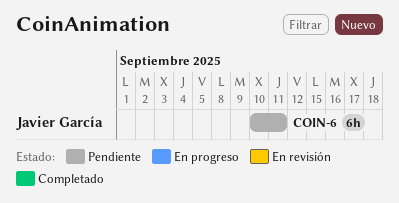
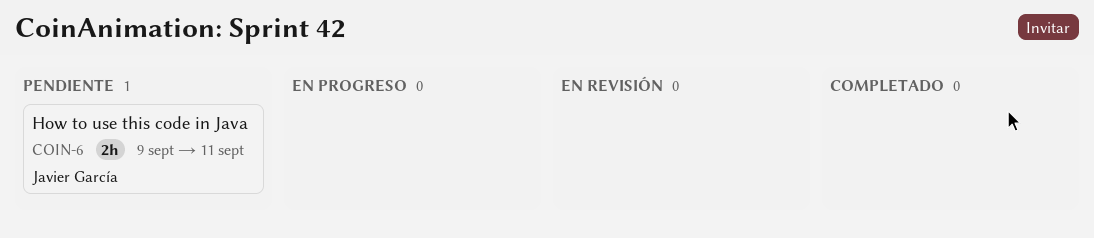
COIN-6, estimate: 6h -> 2h
COIN-6, start: Sep 10 -> Sep 9

